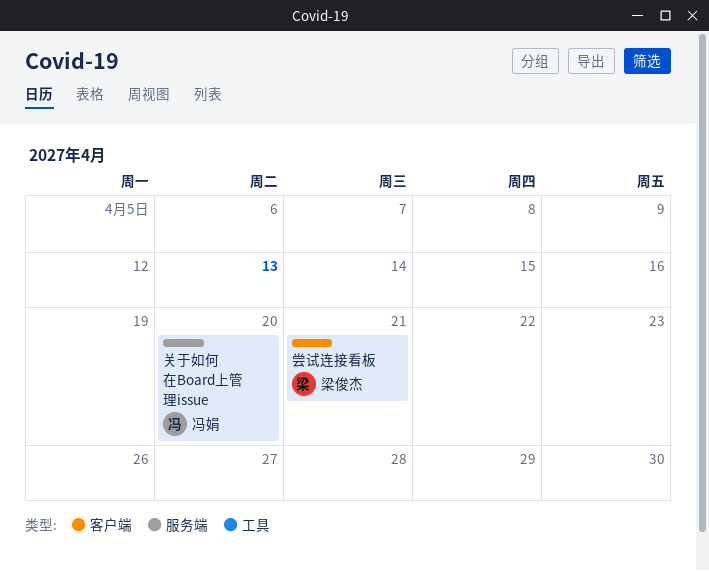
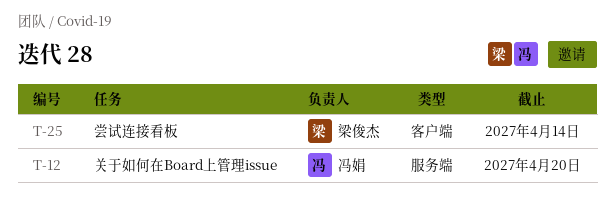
尝试连接看板, due: Apr 21 -> Apr 14

